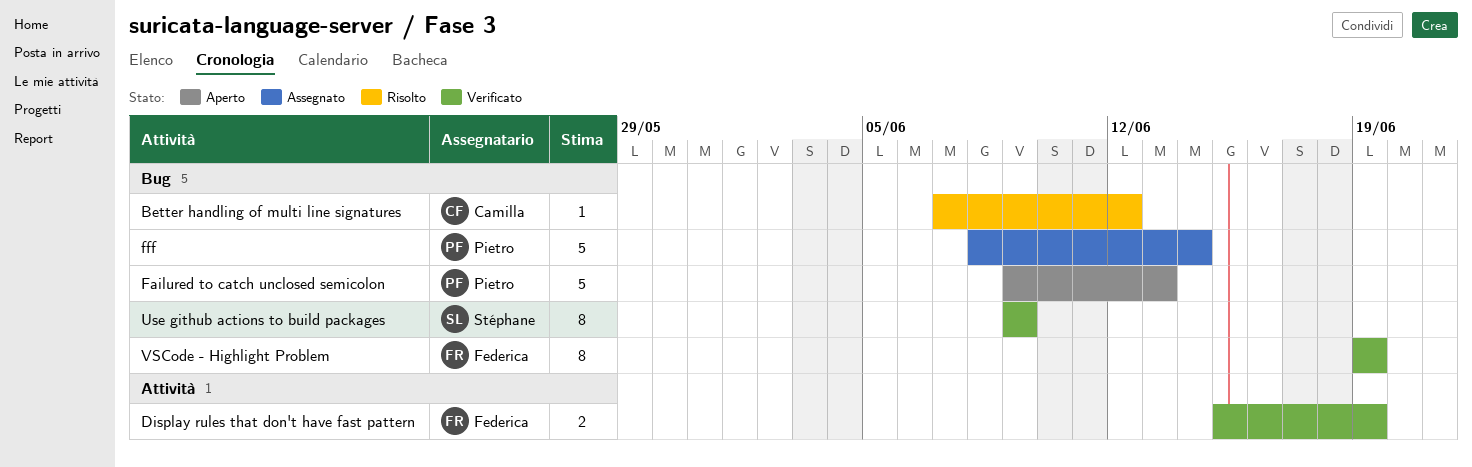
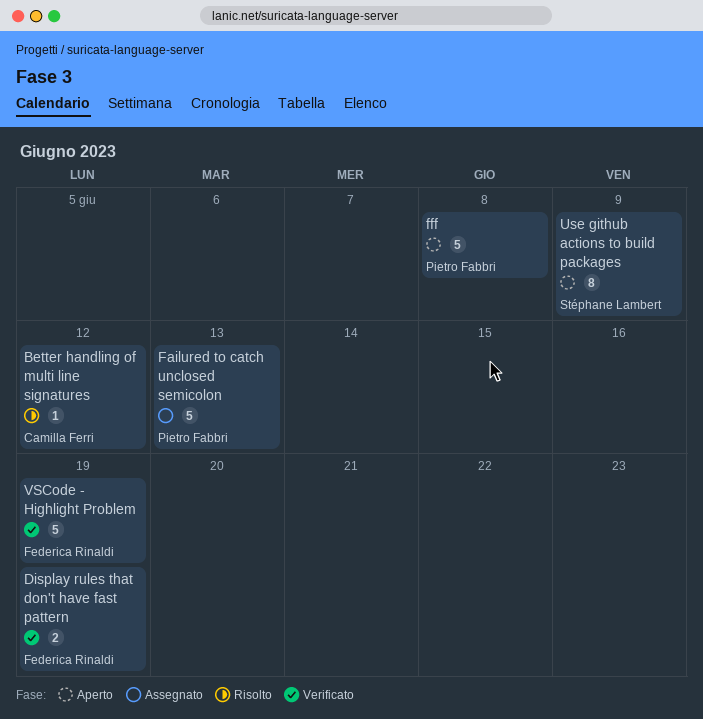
Failured to catch unclosed semicolon, status: Aperto -> Assegnato
fff, status: Assegnato -> Aperto
fff, due: Jun 14 -> Jun 8
Use github actions to build packages, status: Verificato -> Aperto
VSCode - Highlight Problem, estimate: 8 -> 5

